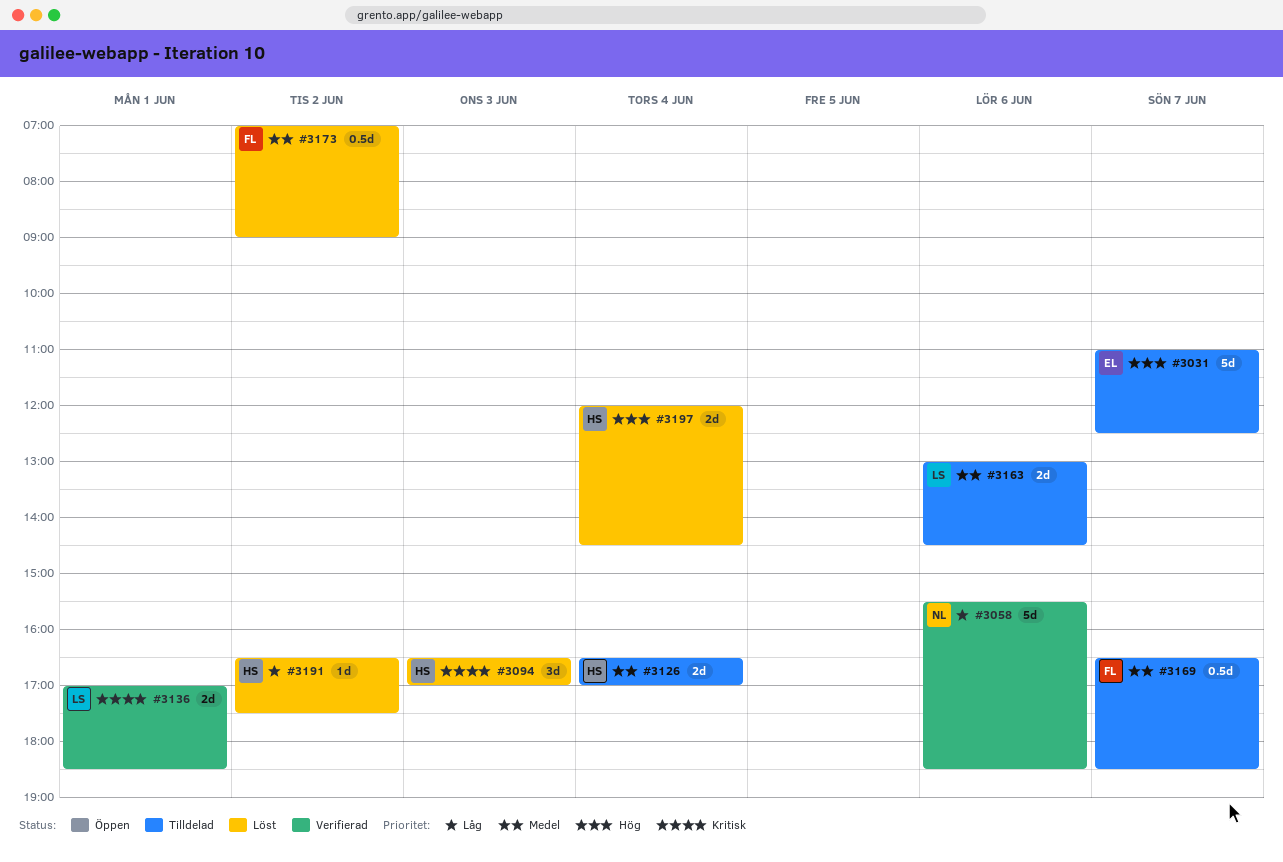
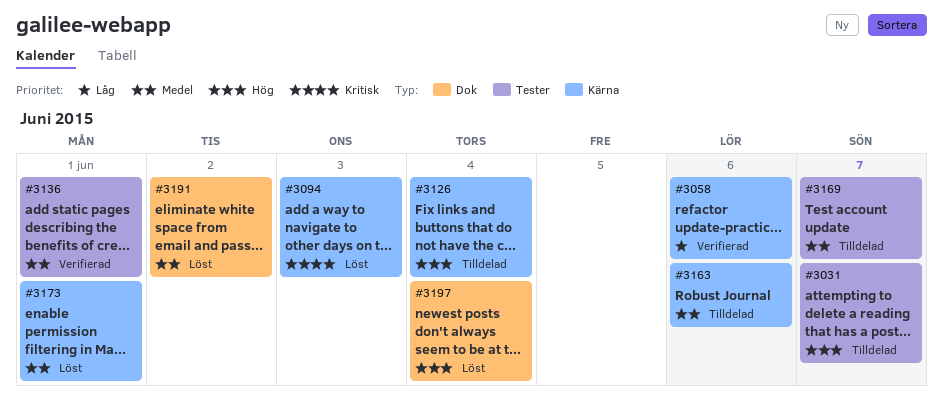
#3126, priority: Medel -> Hög
#3136, priority: Kritisk -> Medel
#3173, day: Jun 2 -> Jun 1
#3191, priority: Låg -> Medel

